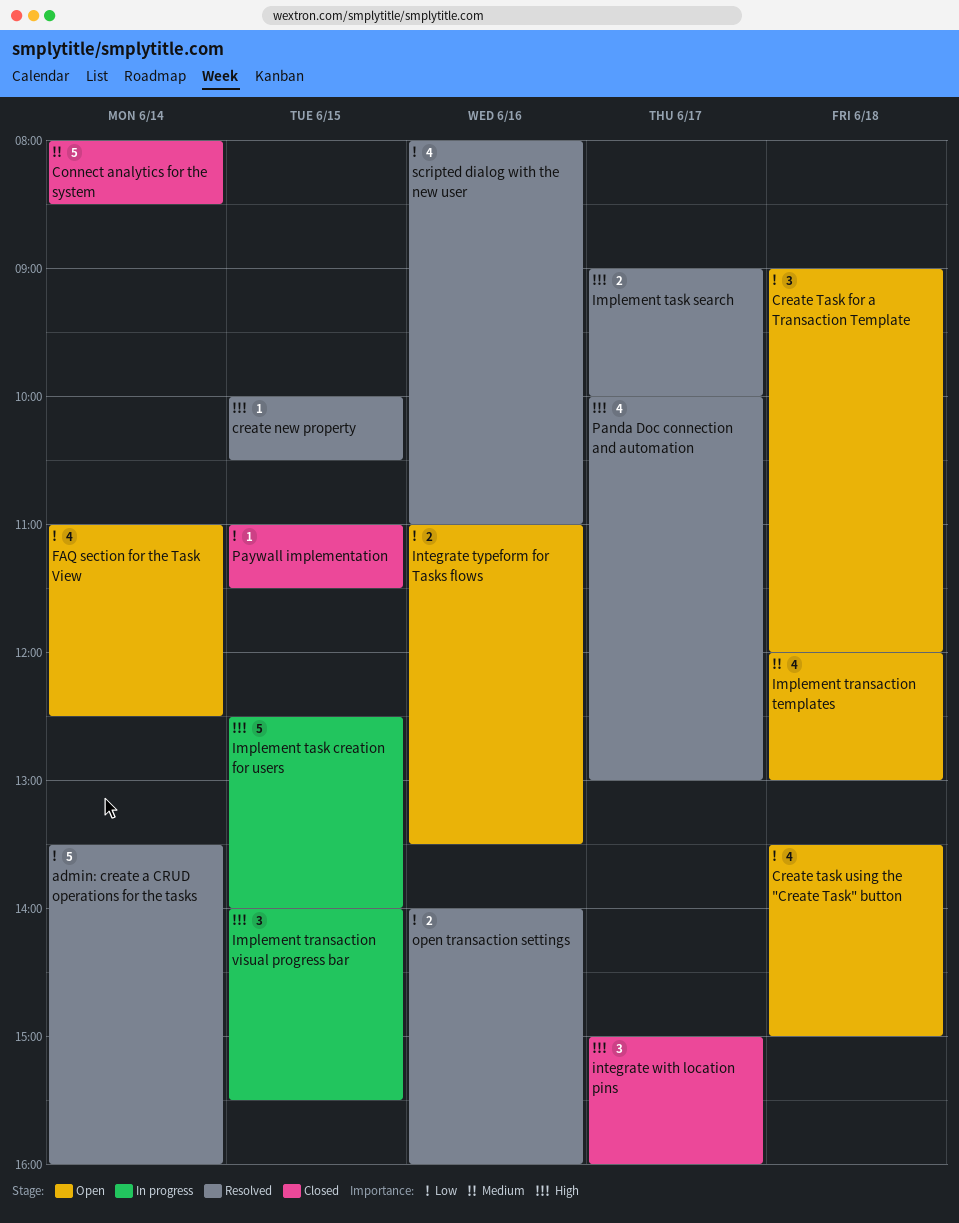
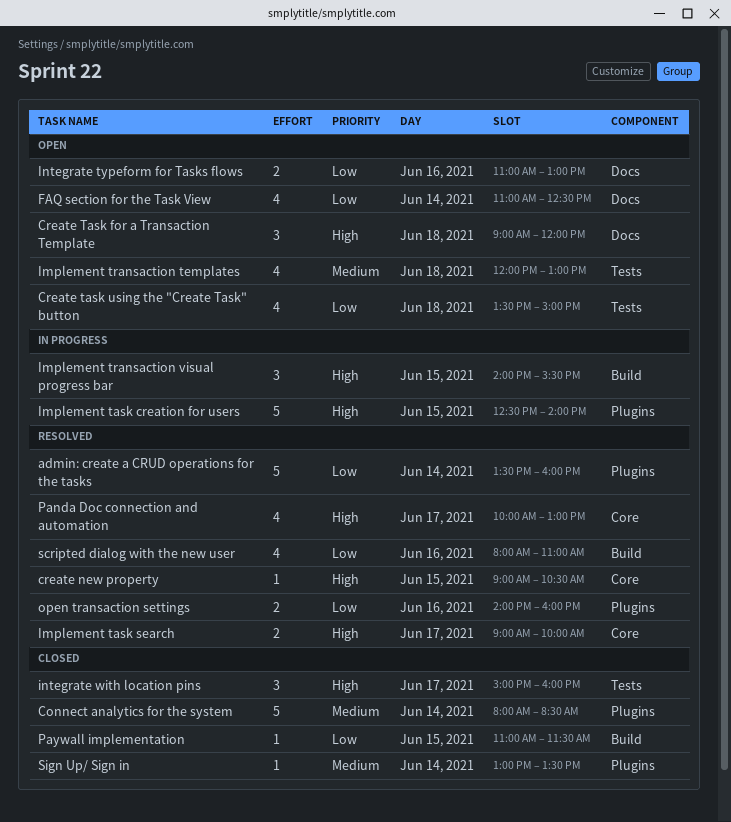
create new property, begins: 10:00 -> 09:00
Create Task for a Transaction Template, priority: Low -> High
Integrate typeform for Tasks flows, ends: 13:30 -> 13:00
Sign Up/ Sign in: none -> present

